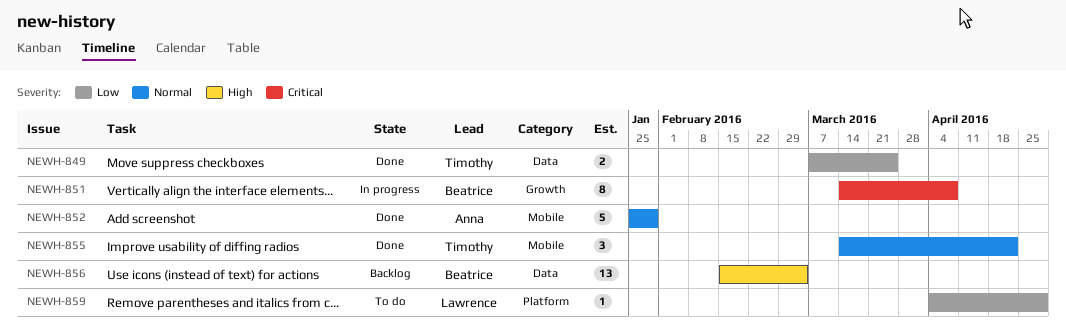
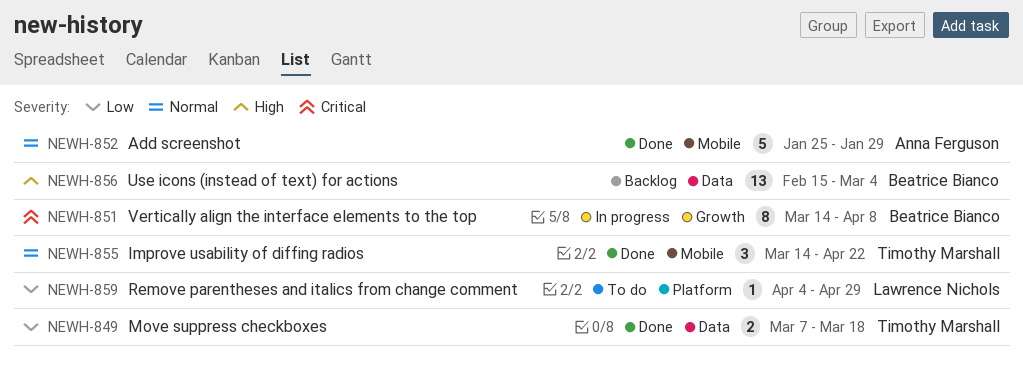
NEWH-849, due: Mar 25 -> Mar 18

